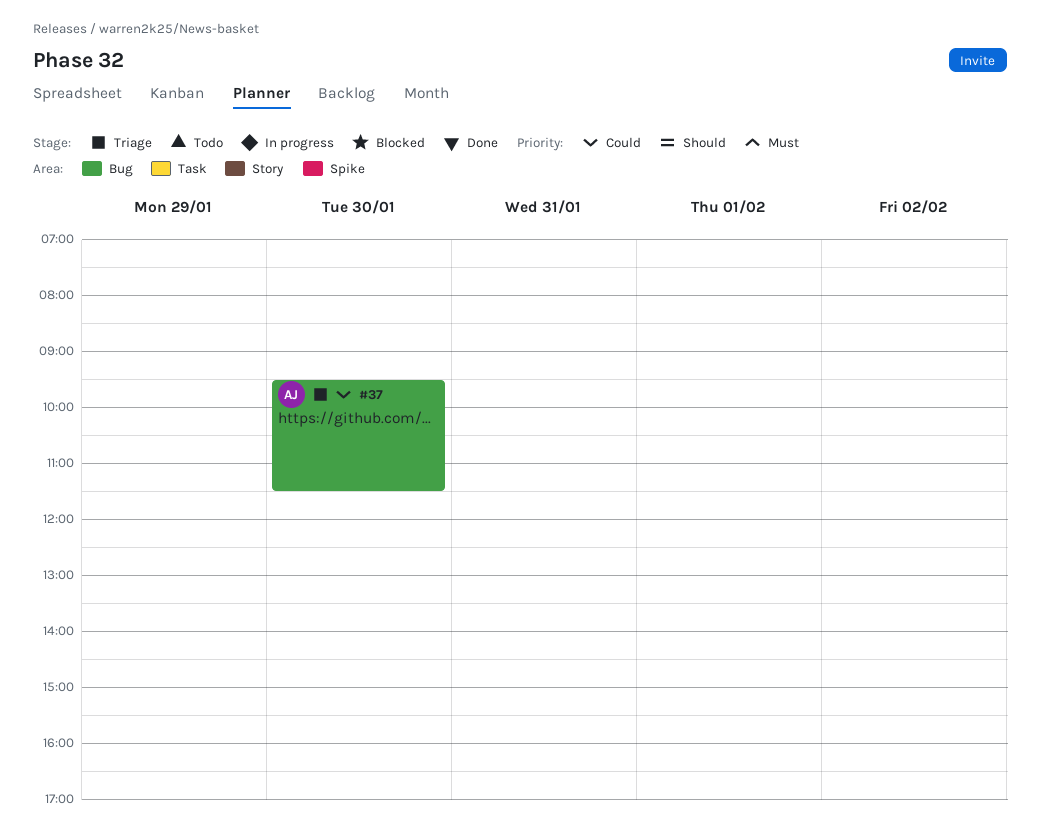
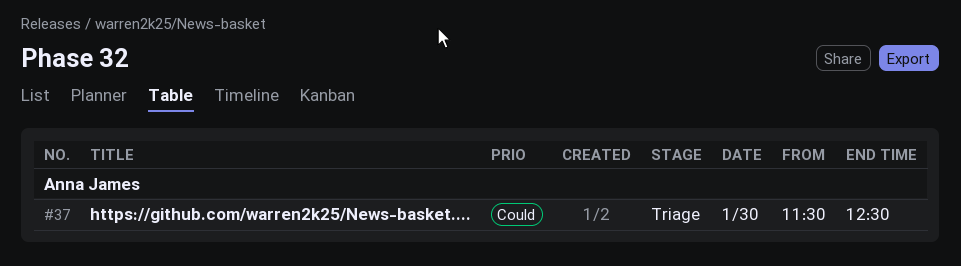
#37, begins: 09:30 -> 11:30
#37, ends: 11:30 -> 12:30

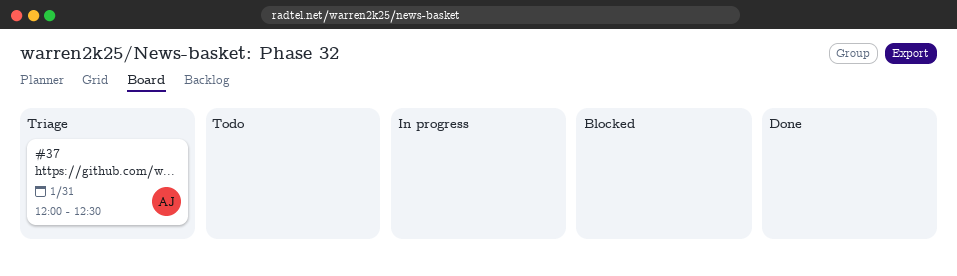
#37, day: Jan 30 -> Jan 31
#37, begins: 11:30 -> 12:00

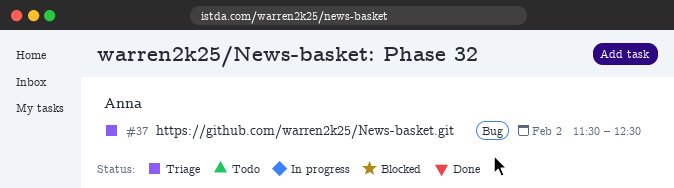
#37, day: Jan 31 -> Feb 2
#37, begins: 12:00 -> 11:30

